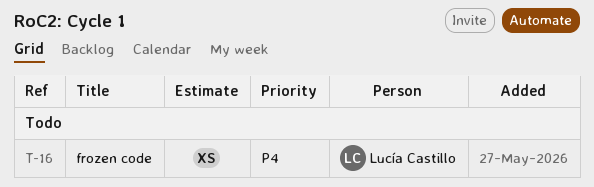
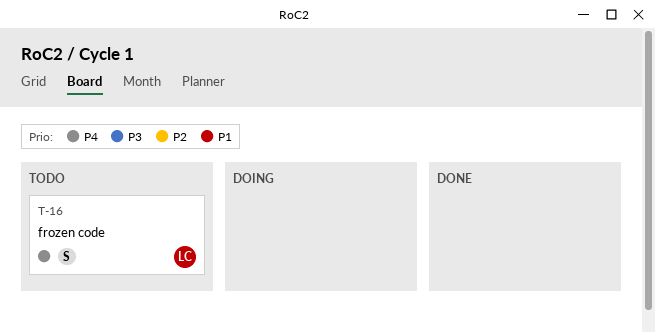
T-16, estimate: XS -> S

